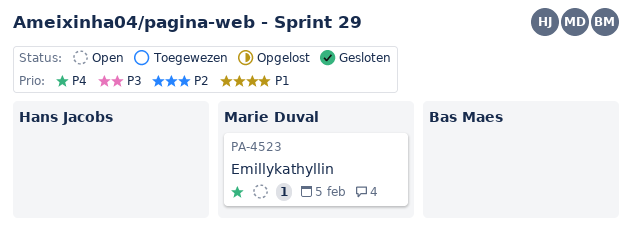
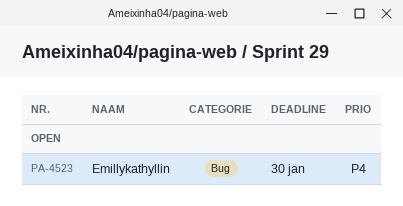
PA-4523, due: Feb 5 -> Jan 30

